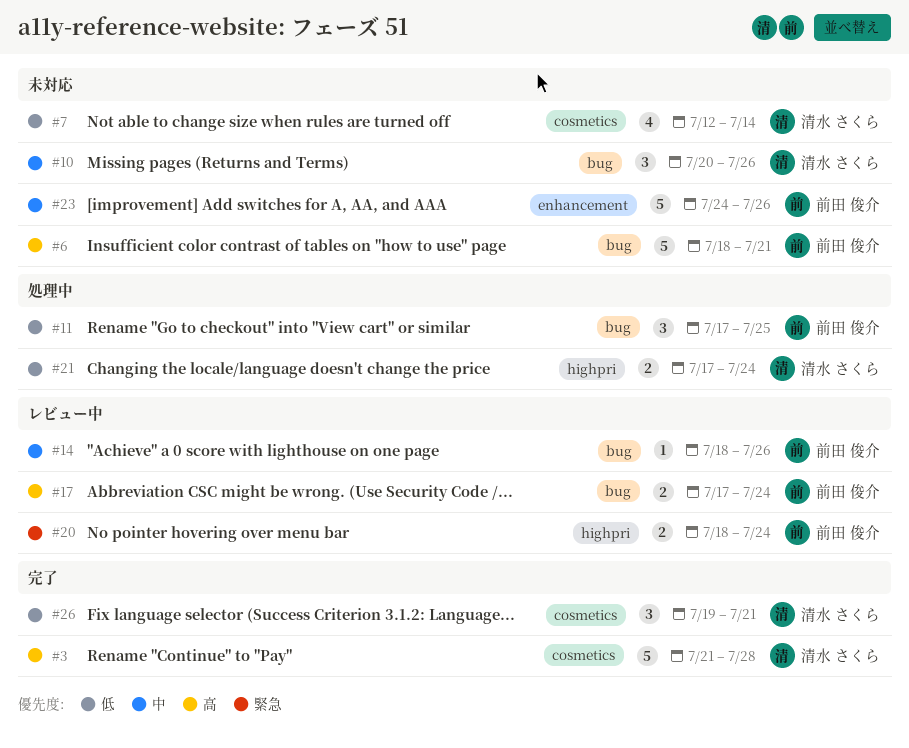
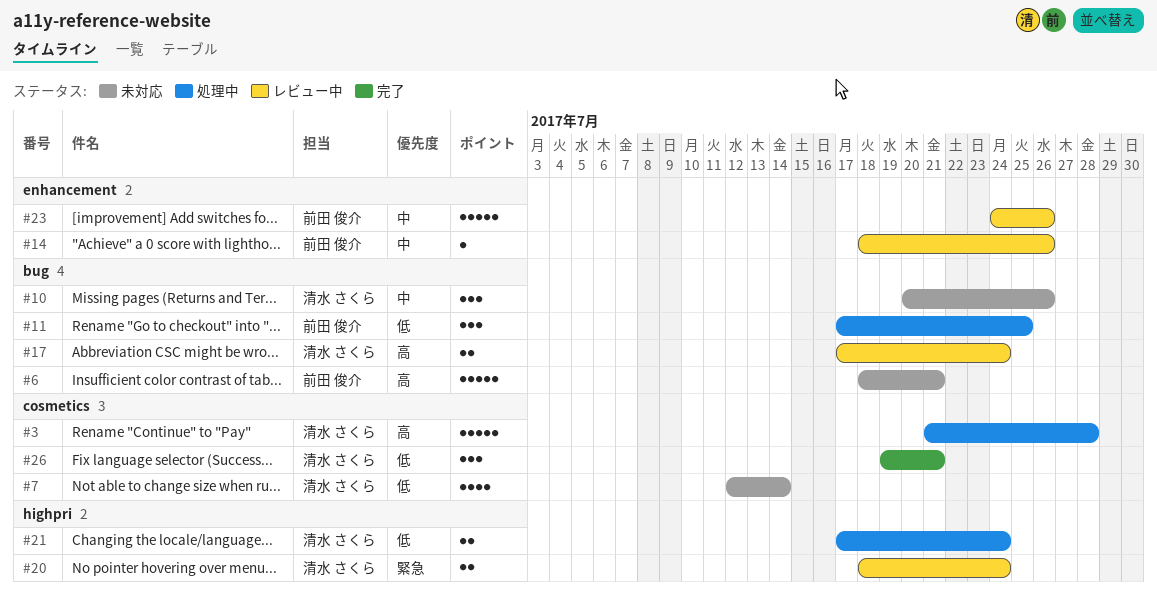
#3, status: 完了 -> 処理中
#14, label: bug -> enhancement
#17, owner: 前田 俊介 -> 清水 さくら
#20, owner: 前田 俊介 -> 清水 さくら
#23, status: 未対応 -> レビュー中

